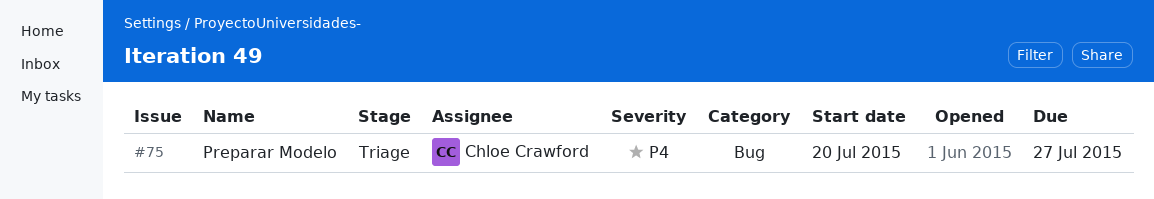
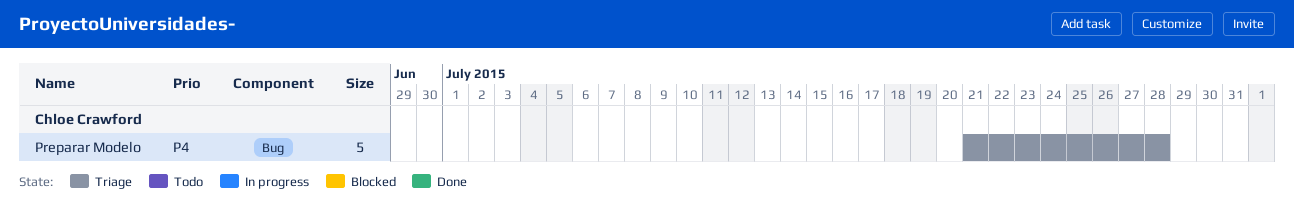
Preparar Modelo, start: Jul 20 -> Jul 21
Preparar Modelo, due: Jul 27 -> Jul 28

